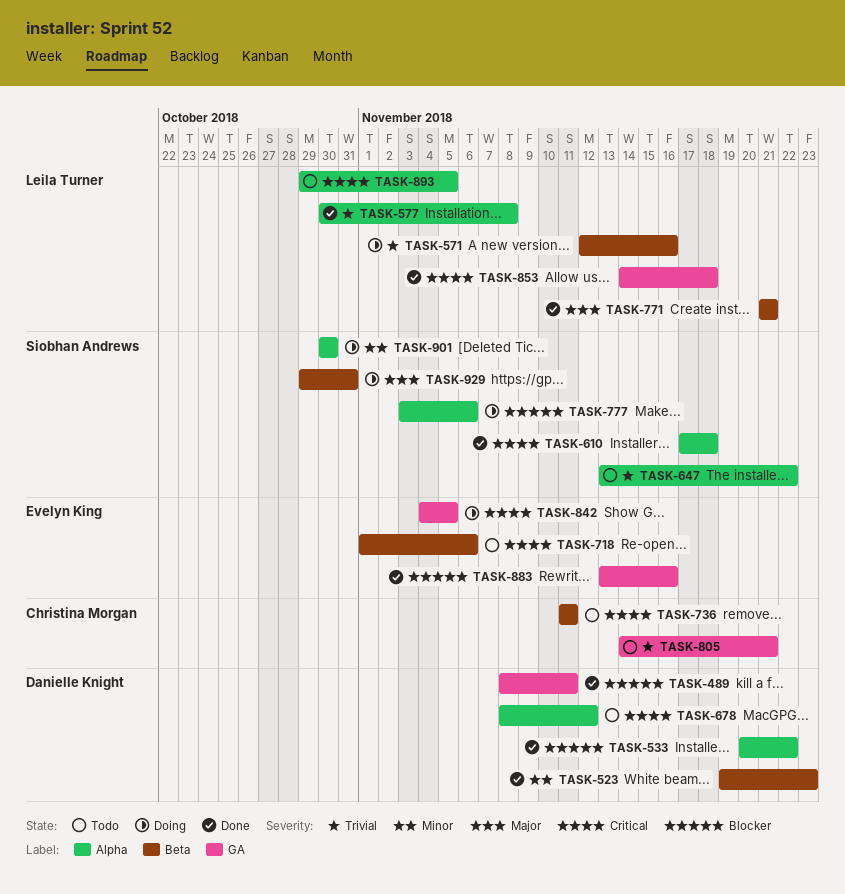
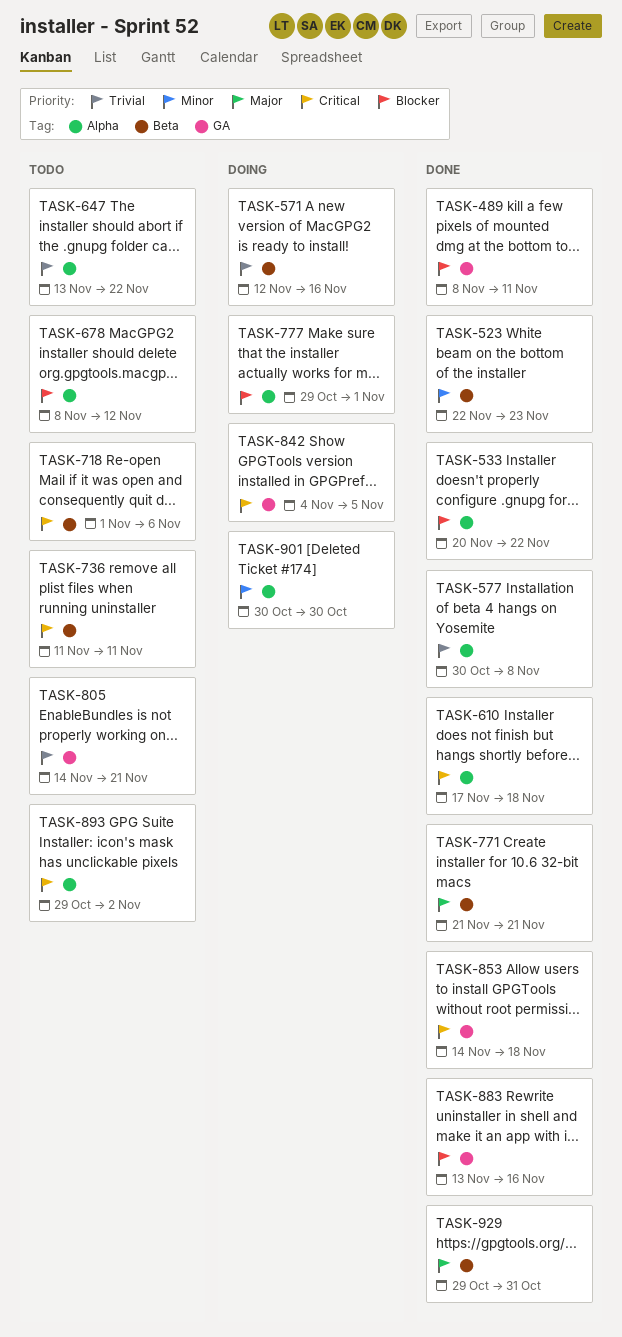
TASK-523, start: Nov 19 -> Nov 22
TASK-678, priority: Critical -> Blocker
TASK-777, start: Nov 3 -> Oct 29
TASK-777, due: Nov 6 -> Nov 1
TASK-893, due: Nov 5 -> Nov 2
TASK-929, status: Doing -> Done

